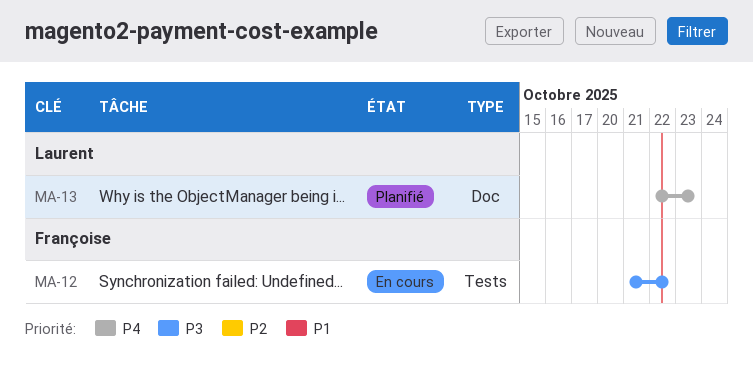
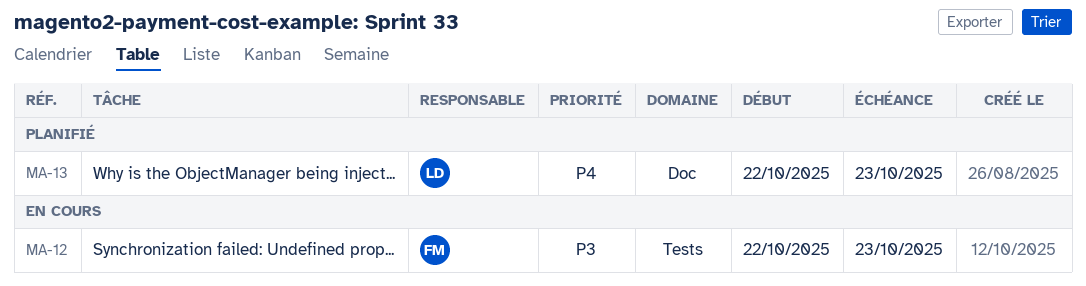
MA-12, start: Oct 21 -> Oct 22
MA-12, due: Oct 22 -> Oct 23

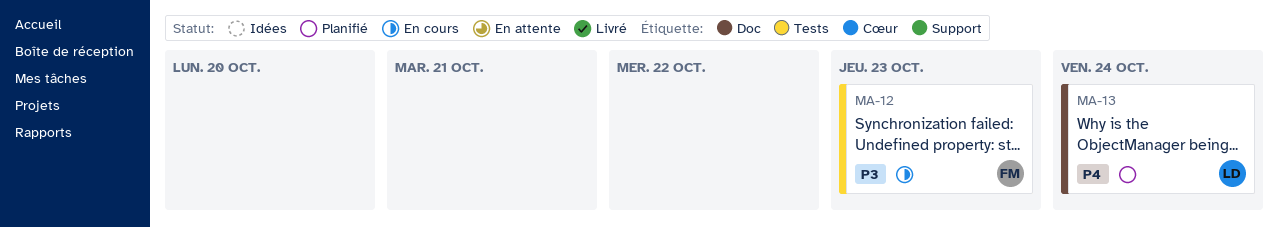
MA-13, due: Oct 23 -> Oct 24

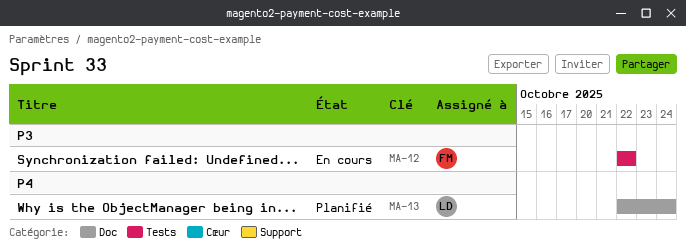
MA-12, due: Oct 23 -> Oct 22

